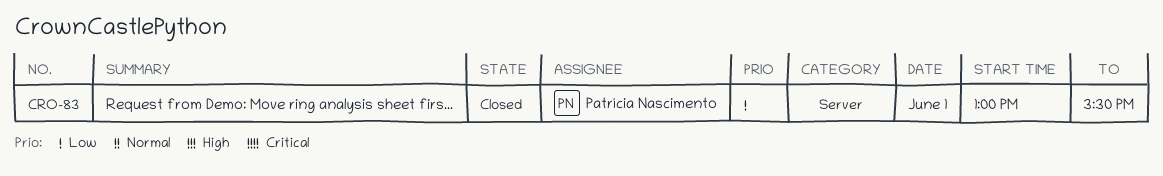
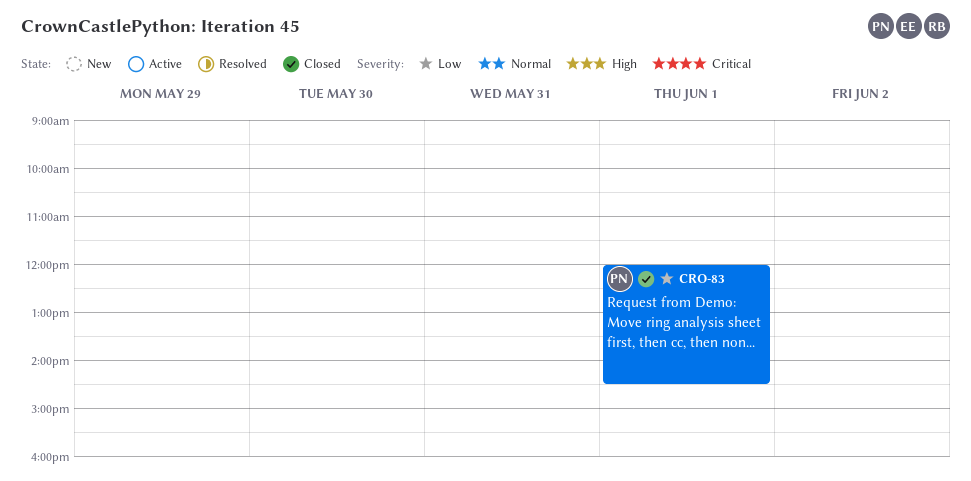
CRO-83, begins: 13:00 -> 12:00
CRO-83, ends: 15:30 -> 14:30

